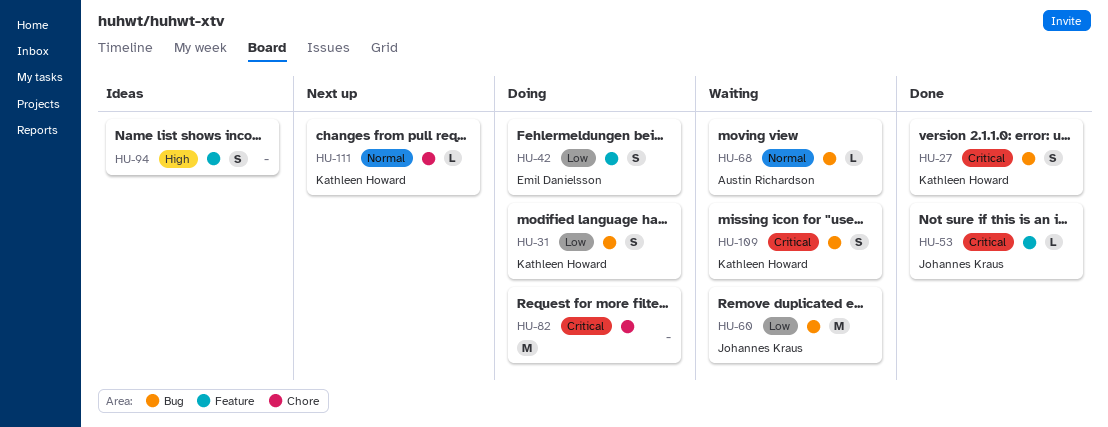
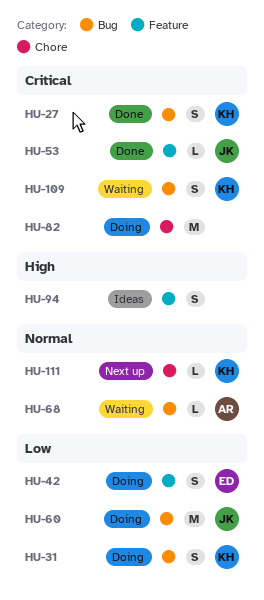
HU-60, status: Waiting -> Doing

